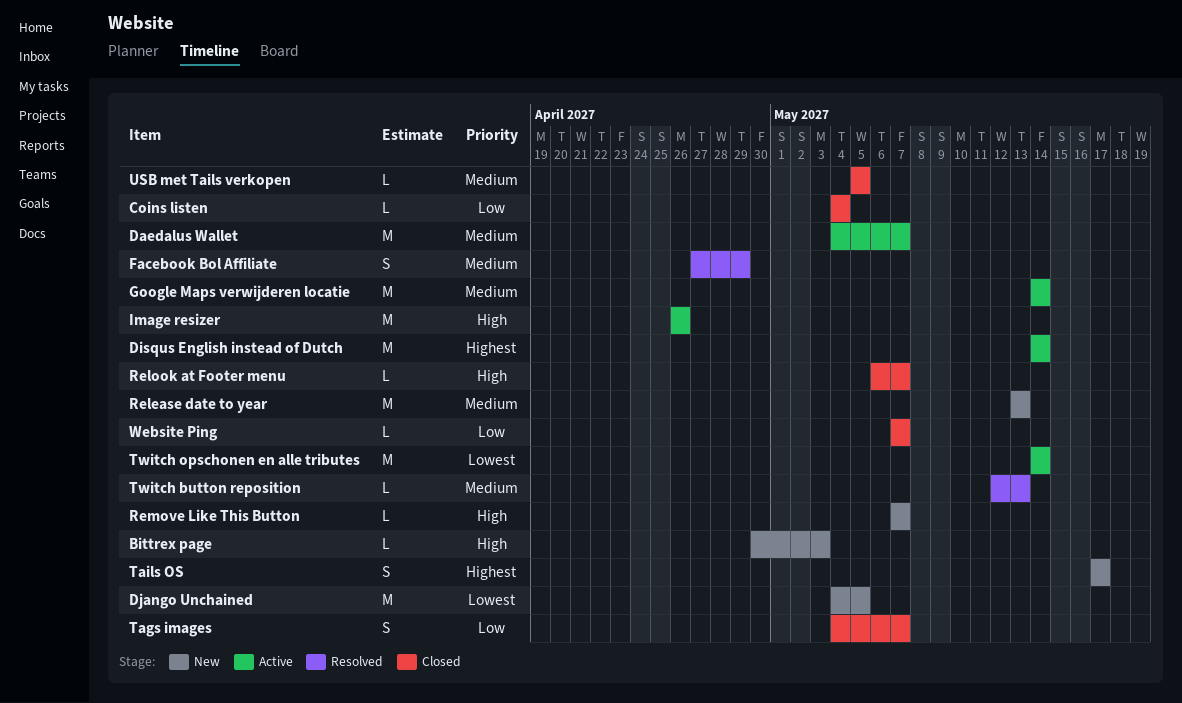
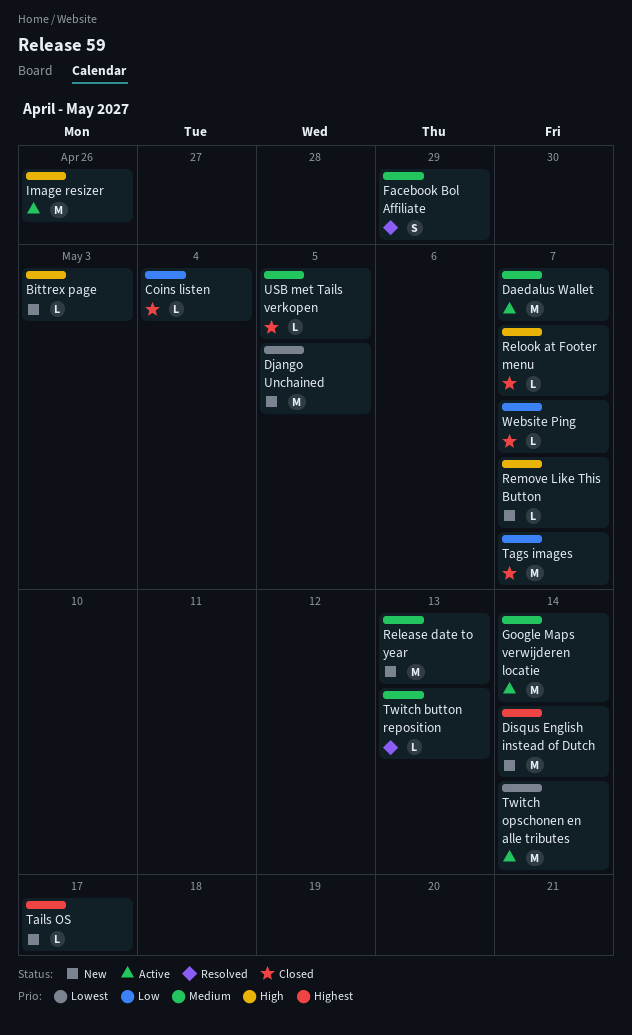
Disqus English instead of Dutch, status: Active -> New
Tags images, estimate: S -> M
Tails OS, estimate: S -> L

